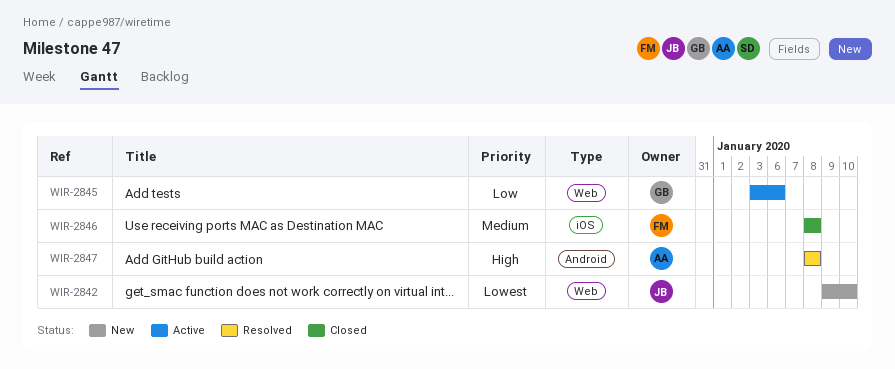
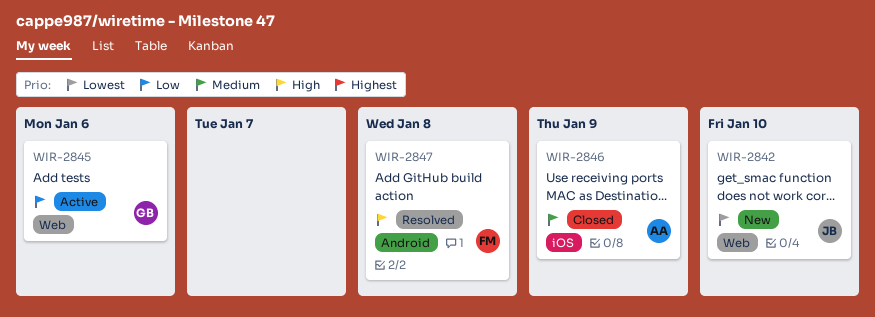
WIR-2846, owner: FM -> AA
WIR-2846, due: Jan 8 -> Jan 9
WIR-2847, owner: AA -> FM

